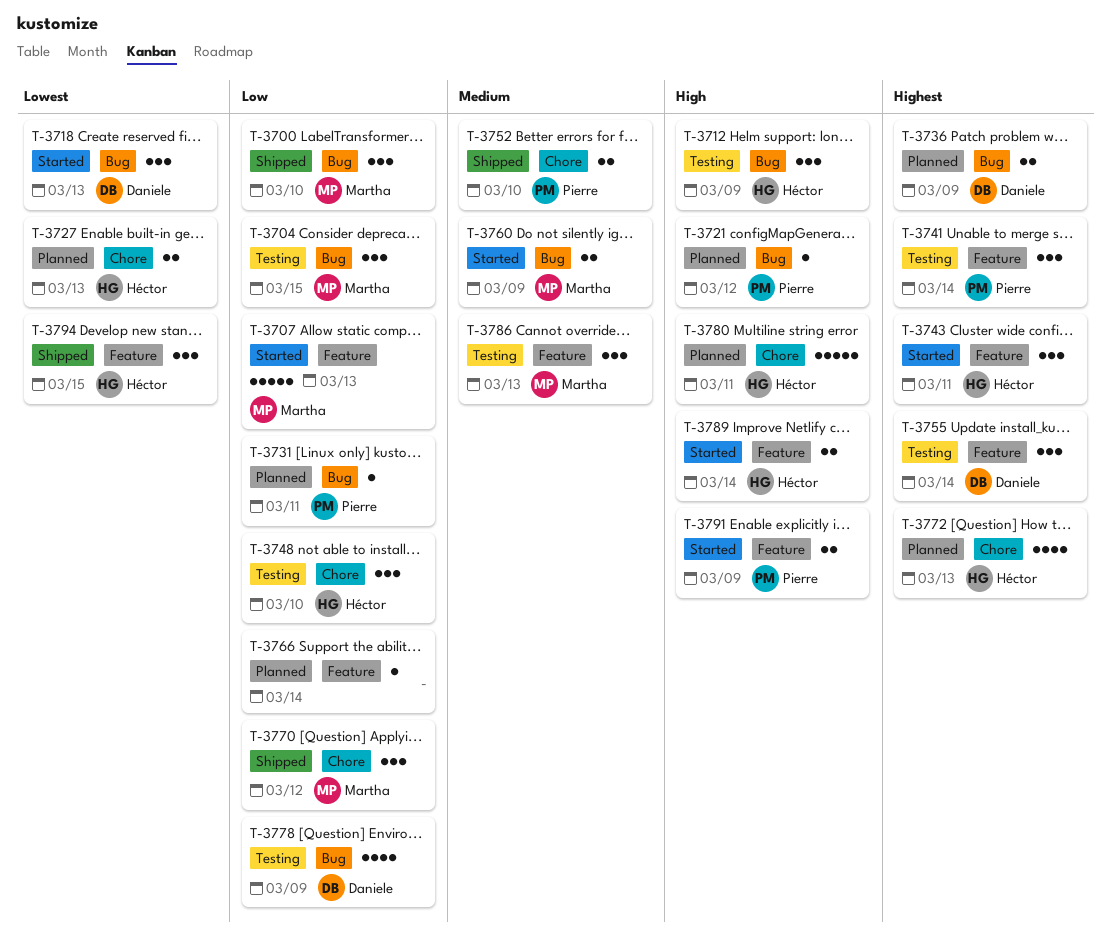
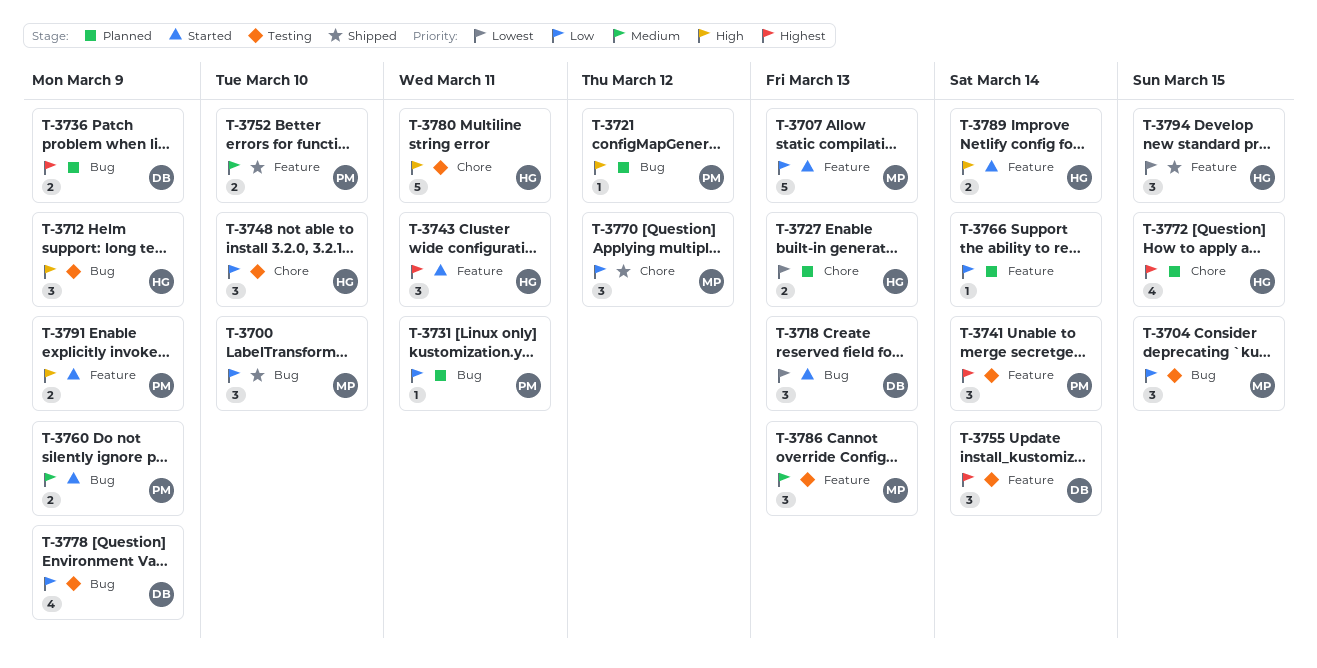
T-3752, label: Chore -> Feature
T-3760, owner: Martha -> Pierre
T-3772, due: Mar 13 -> Mar 15
T-3780, status: Planned -> Testing

